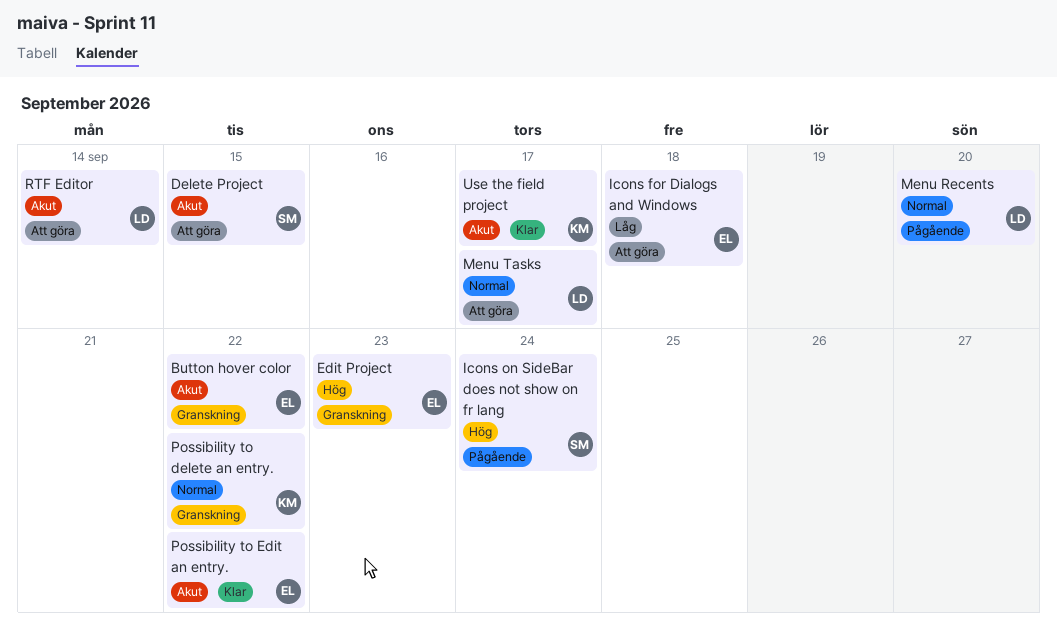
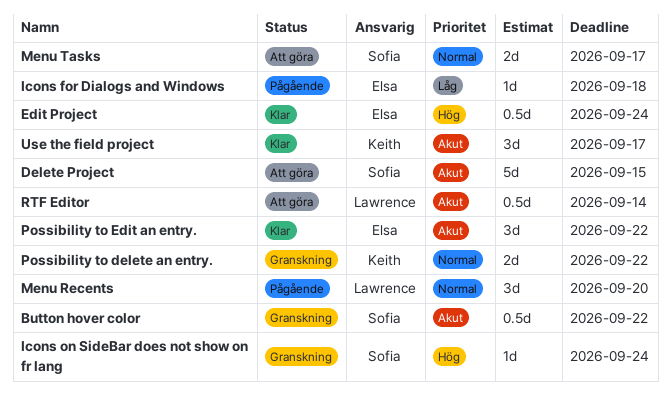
Button hover color, owner: Elsa -> Sofia
Edit Project, status: Granskning -> Klar
Edit Project, due: Sep 23 -> Sep 24
Icons for Dialogs and Windows, status: Att göra -> Pågående
Icons on SideBar does not show on fr lang, status: Pågående -> Granskning
Menu Tasks, owner: Lawrence -> Sofia

